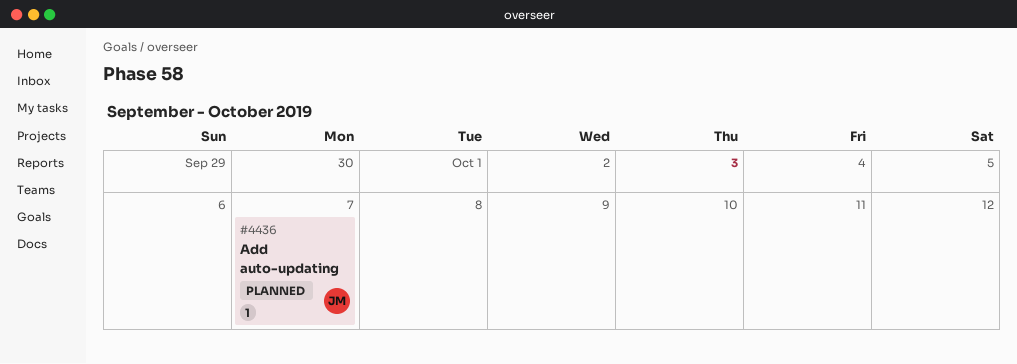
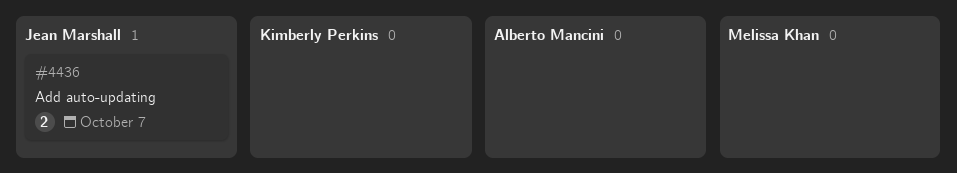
#4436, estimate: 1 -> 2

